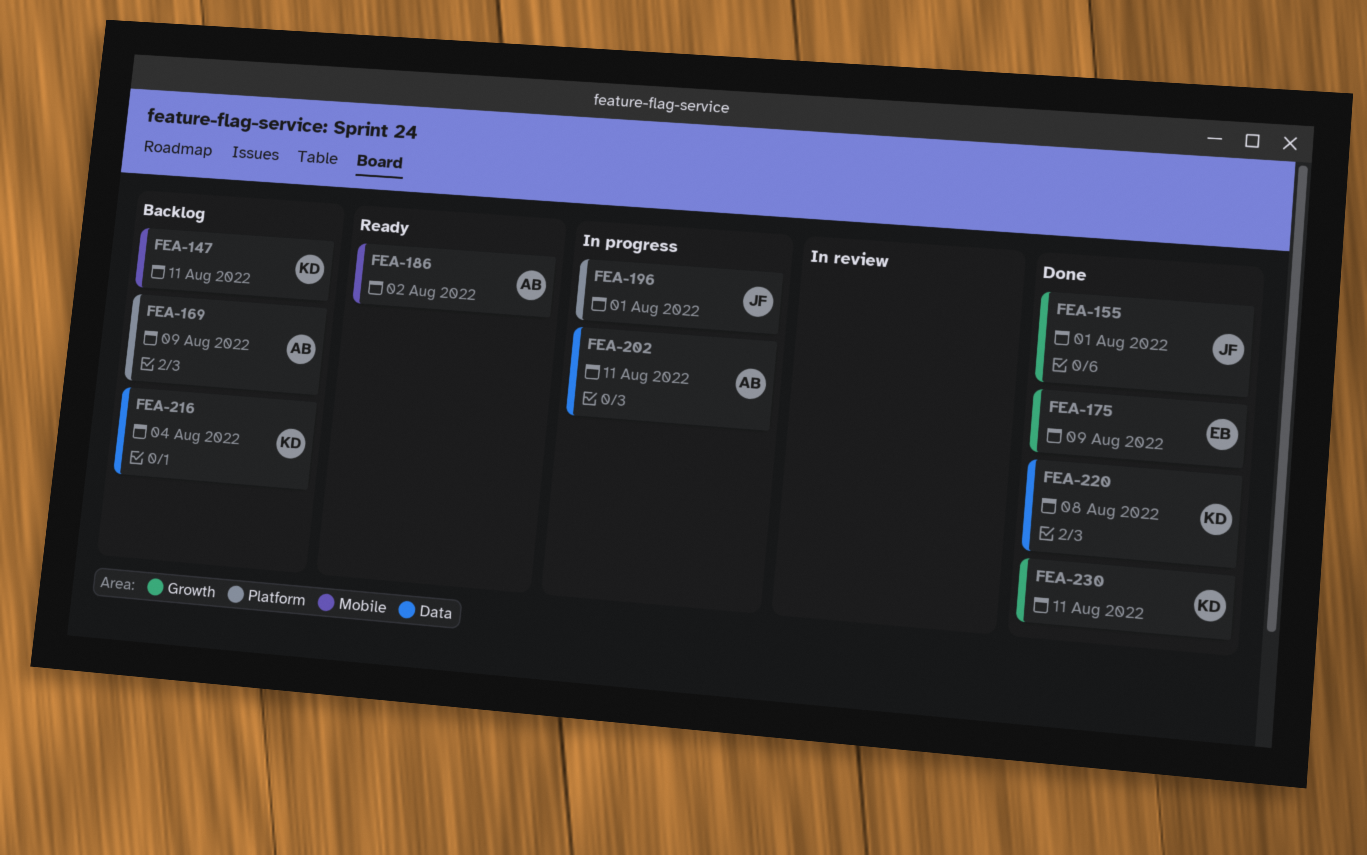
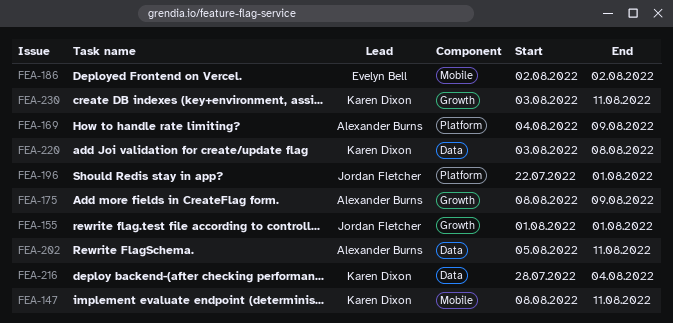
FEA-175, owner: Evelyn Bell -> Alexander Burns
FEA-186, owner: Alexander Burns -> Evelyn Bell

